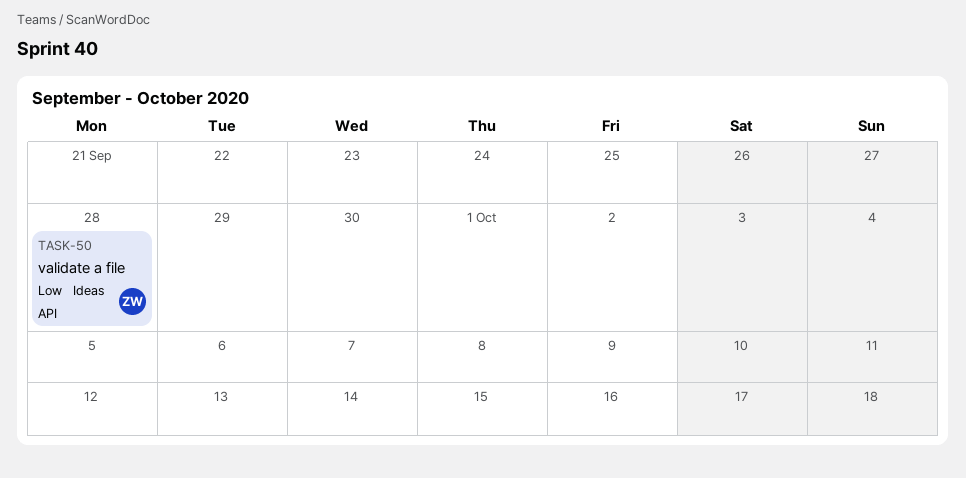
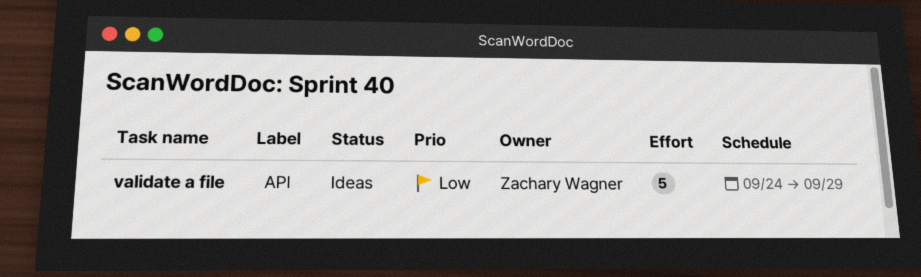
validate a file, due: Sep 28 -> Sep 29

